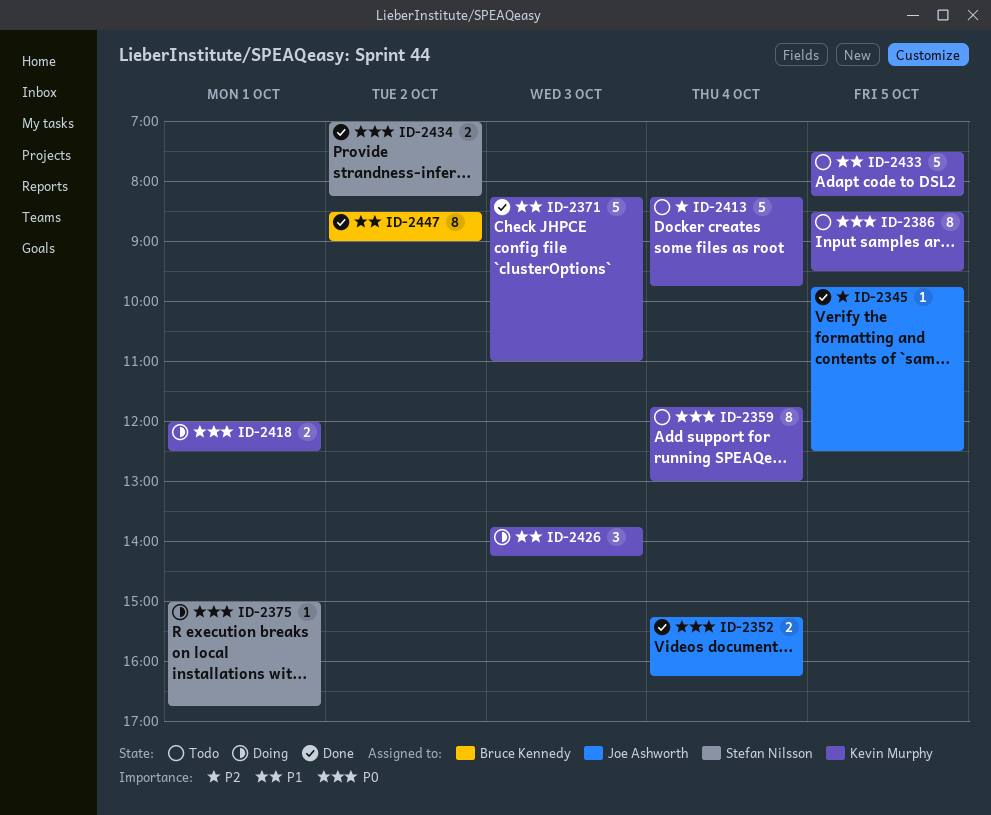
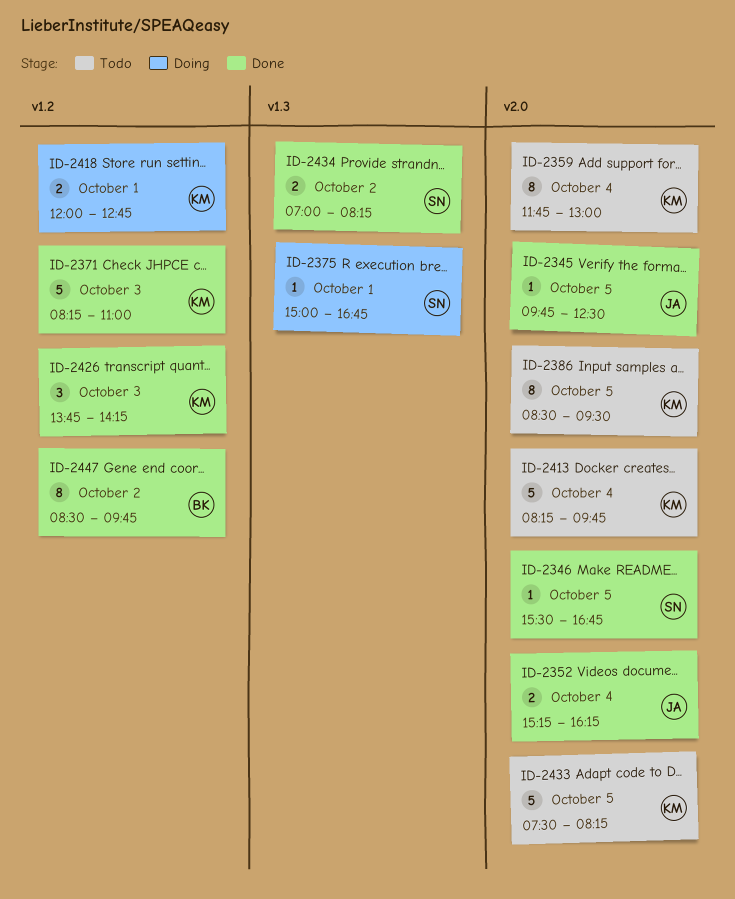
ID-2346: none -> present
ID-2418, ends: 12:30 -> 12:45
ID-2426, status: Doing -> Done
ID-2447, ends: 09:00 -> 09:45

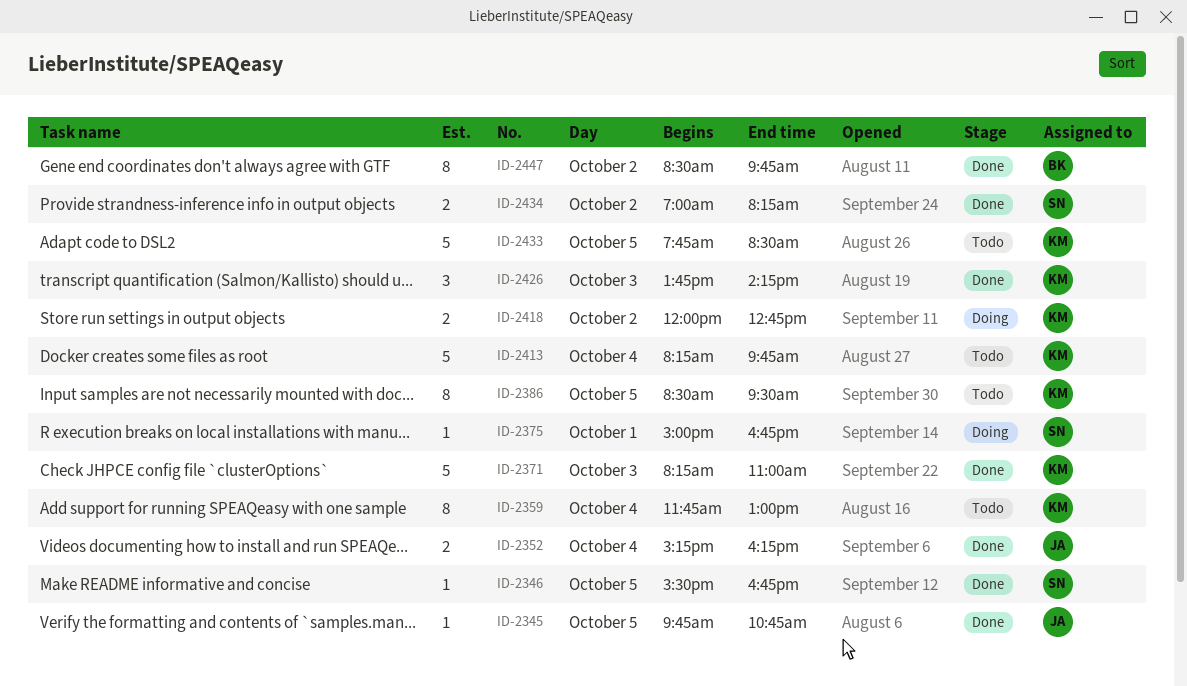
ID-2345, ends: 12:30 -> 10:45
ID-2418, day: Oct 1 -> Oct 2
ID-2433, begins: 07:30 -> 07:45
ID-2433, ends: 08:15 -> 08:30

